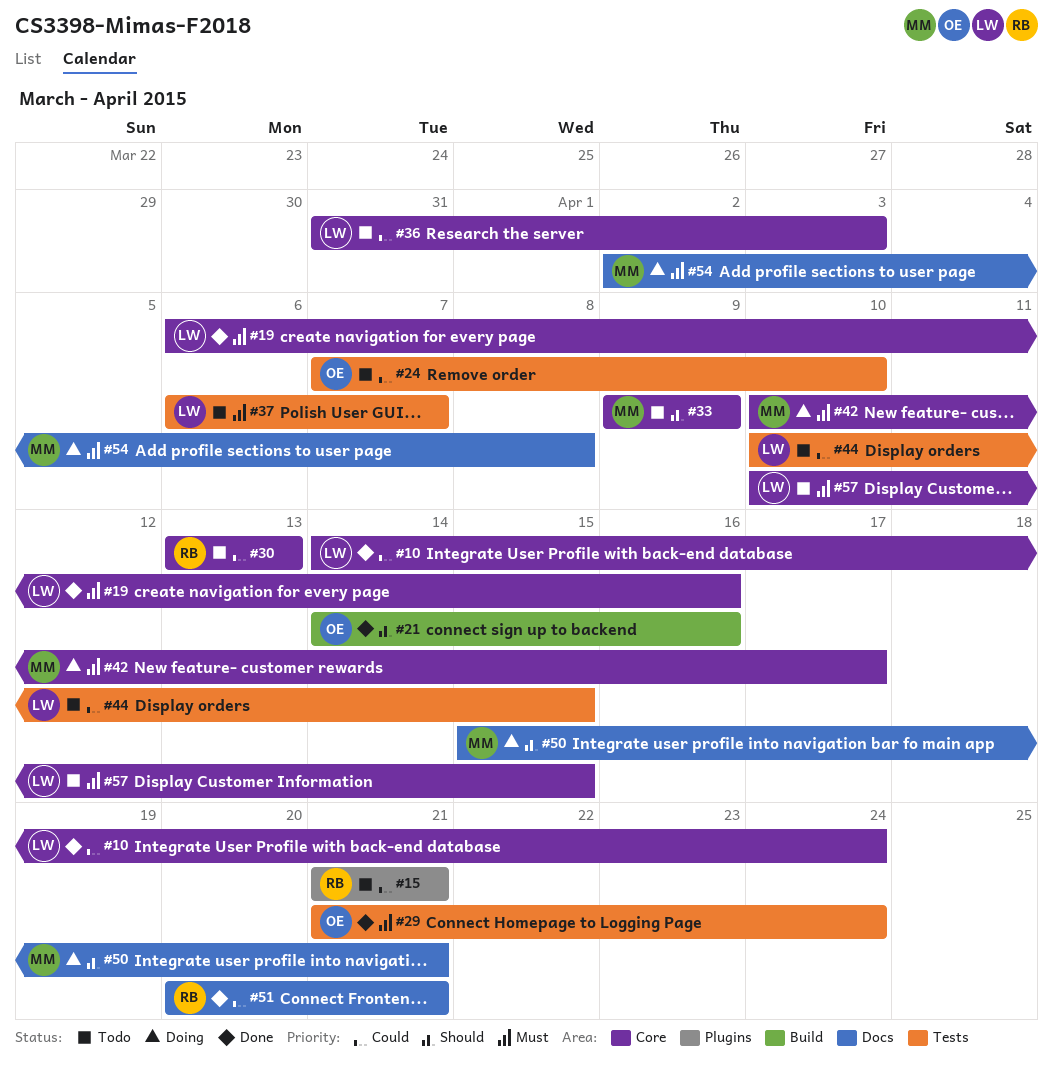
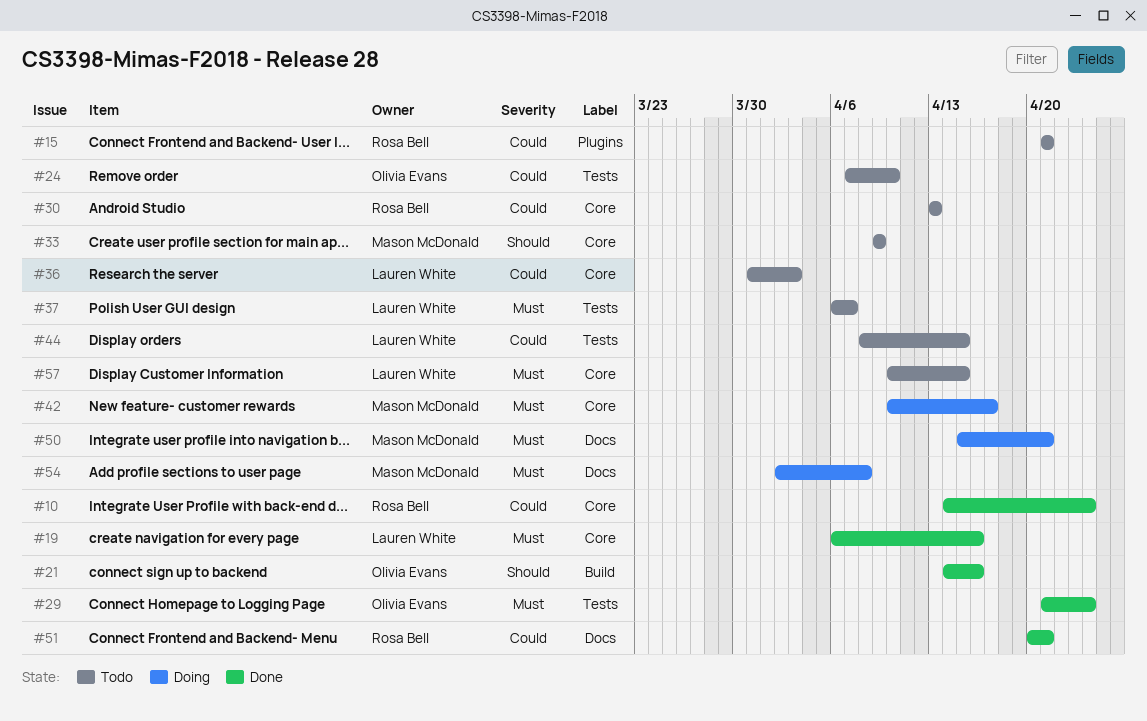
#10, owner: Lauren White -> Rosa Bell
#44, start: Apr 10 -> Apr 8
#50, priority: Should -> Must

